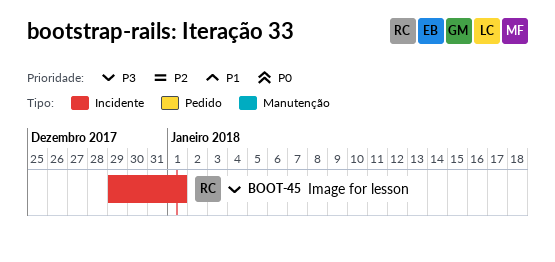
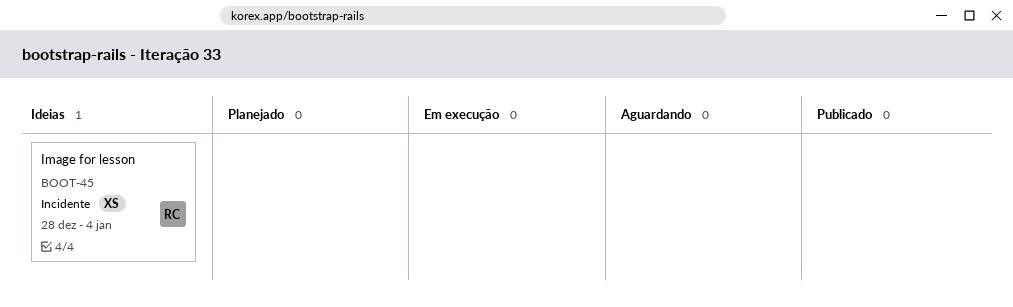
BOOT-45, start: Dec 29 -> Dec 28
BOOT-45, due: Jan 1 -> Jan 4

